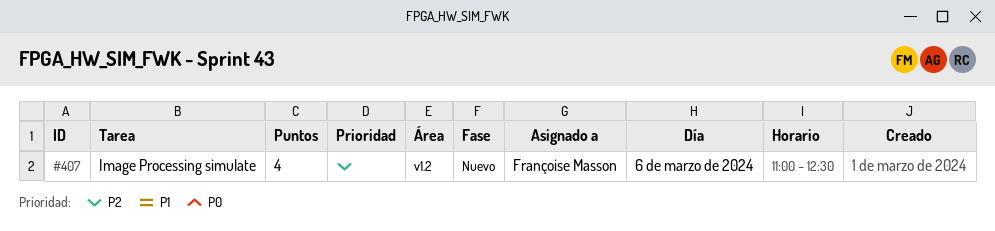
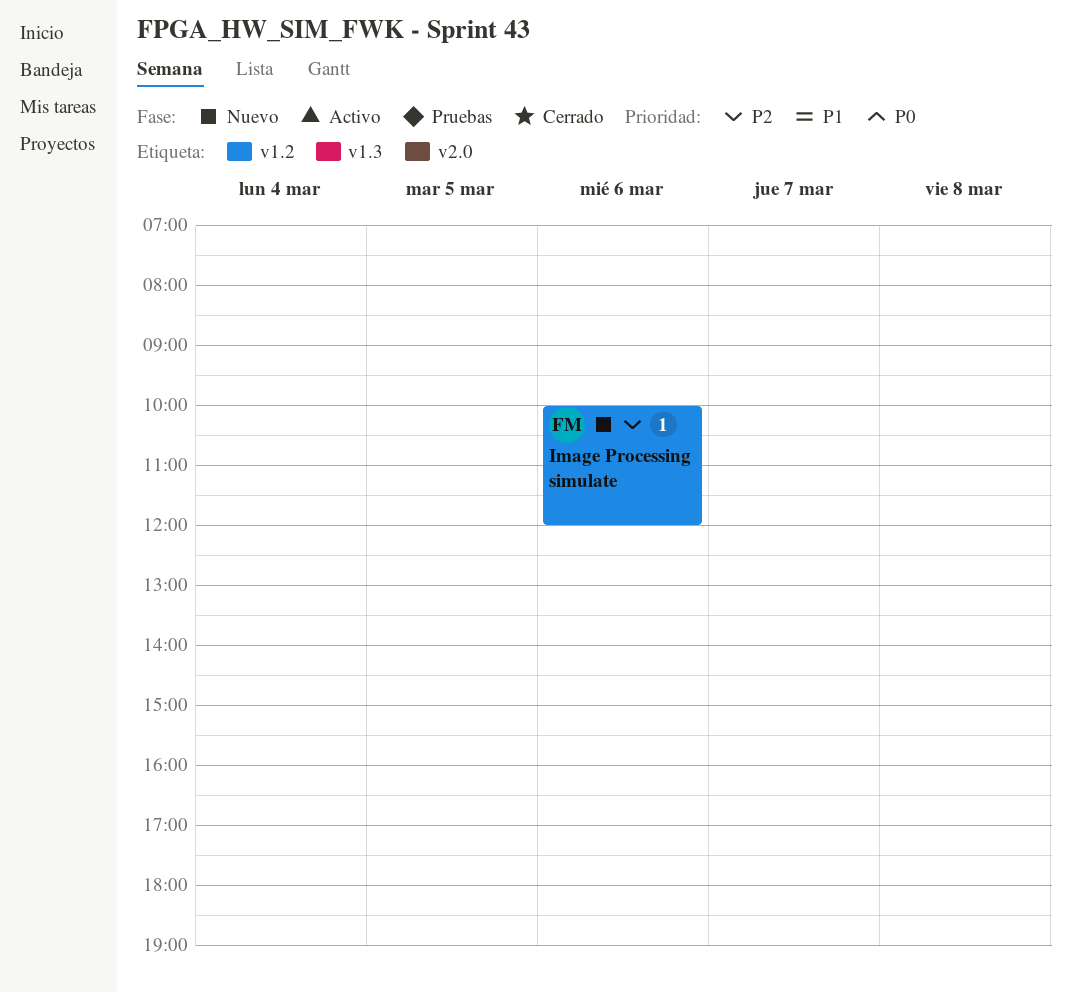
Image Processing simulate, estimate: 4 -> 1
Image Processing simulate, begins: 11:00 -> 10:00
Image Processing simulate, ends: 12:30 -> 12:00

